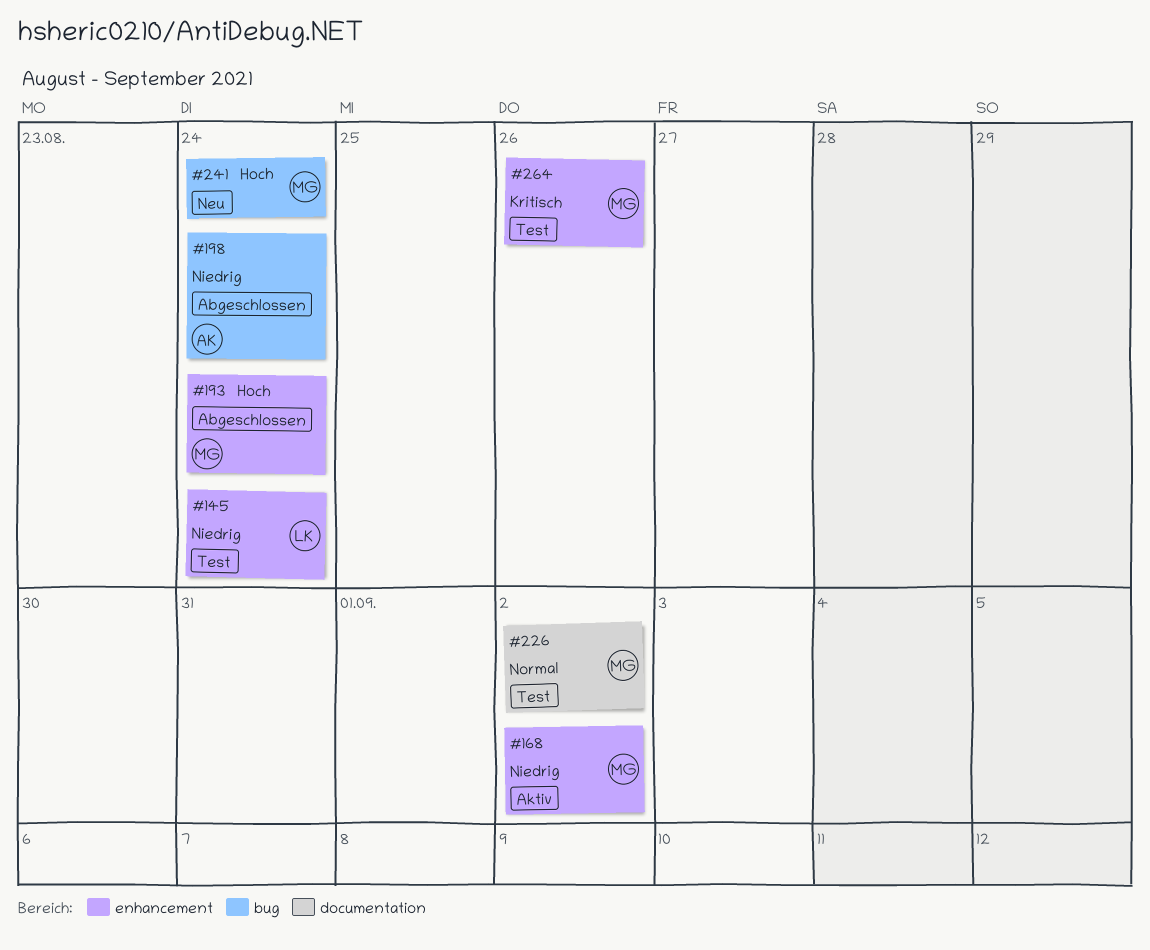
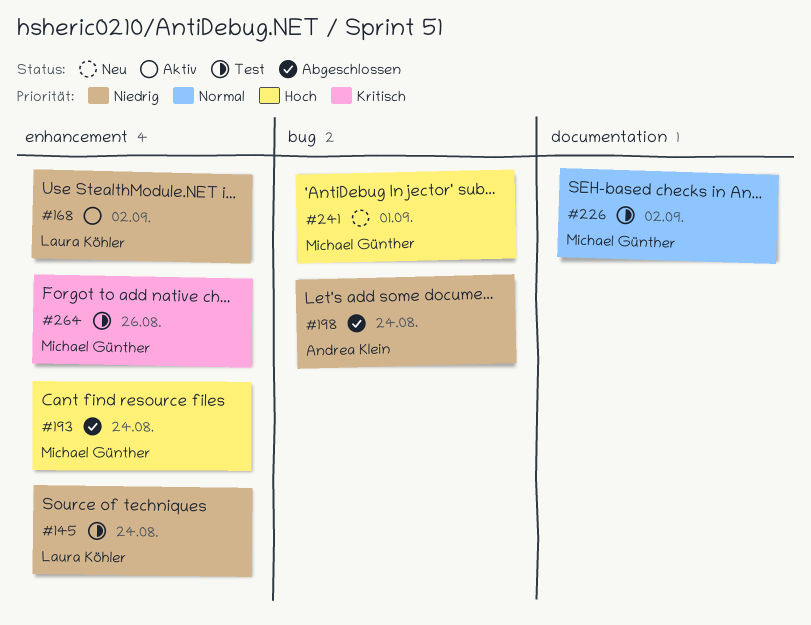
#168, owner: Michael Günther -> Laura Köhler
#241, due: Aug 24 -> Sep 1

